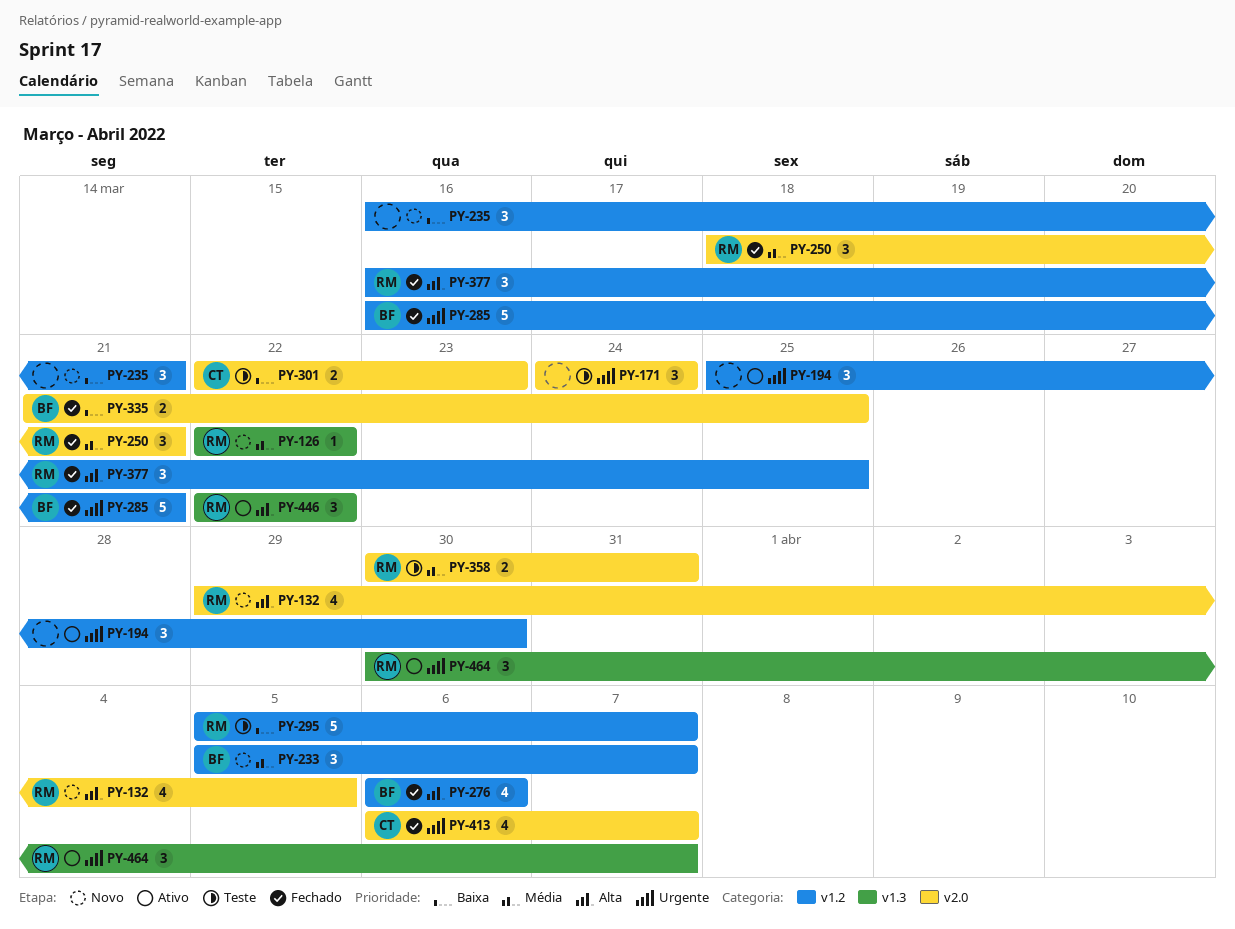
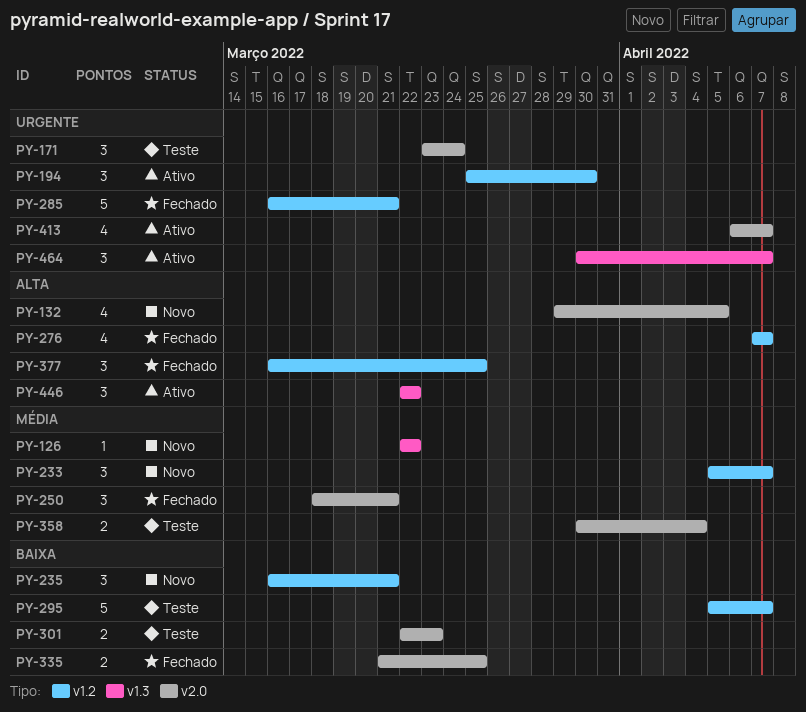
PY-171, start: Mar 24 -> Mar 23
PY-276, start: Apr 6 -> Apr 7
PY-276, due: Apr 6 -> Apr 7
PY-358, due: Mar 31 -> Apr 4
PY-413, status: Fechado -> Ativo

